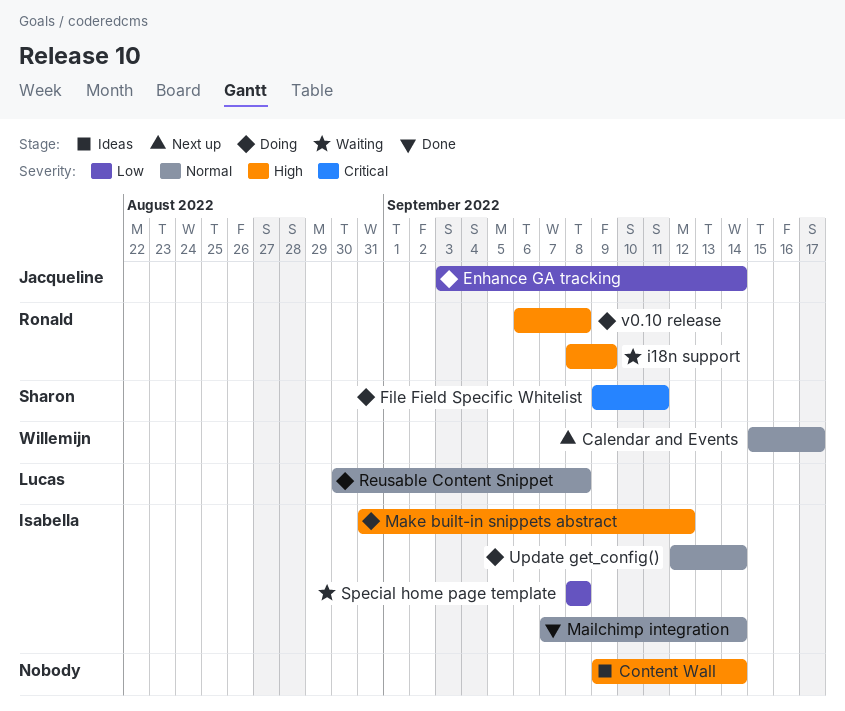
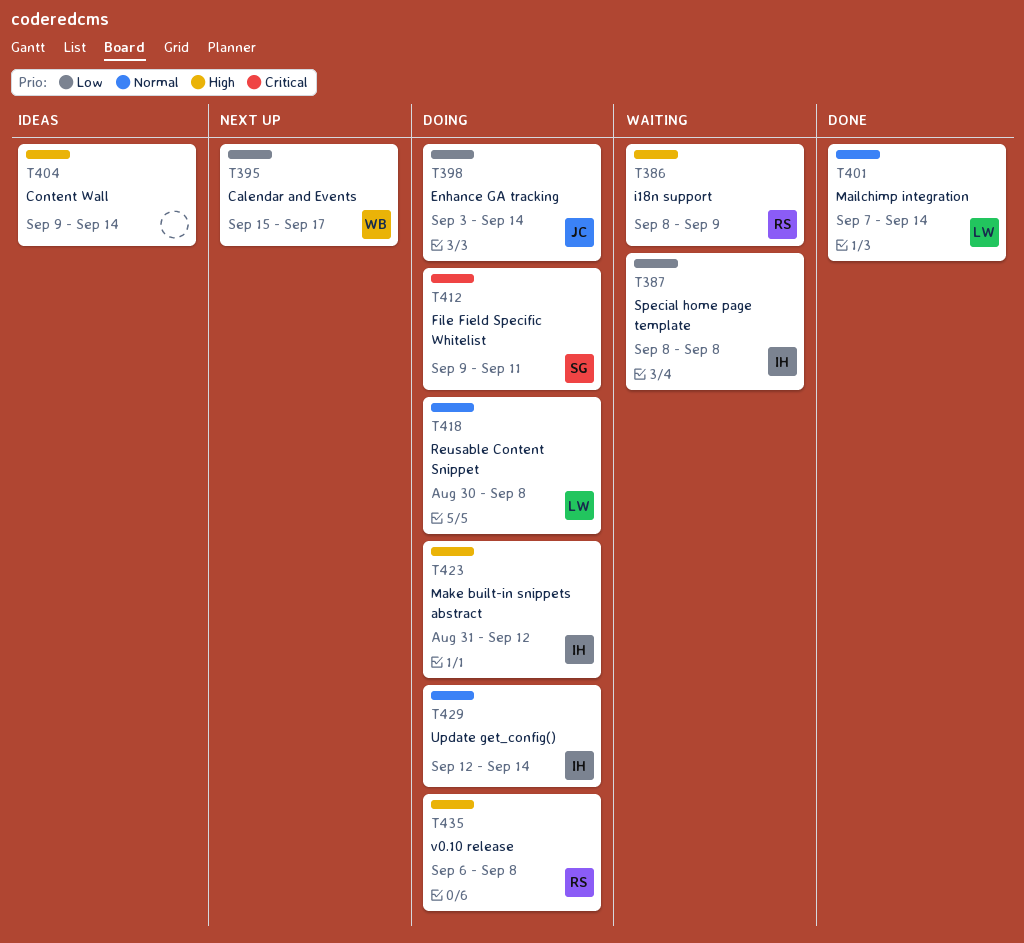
Calendar and Events, priority: Normal -> Low
Mailchimp integration, owner: Isabella -> Lucas

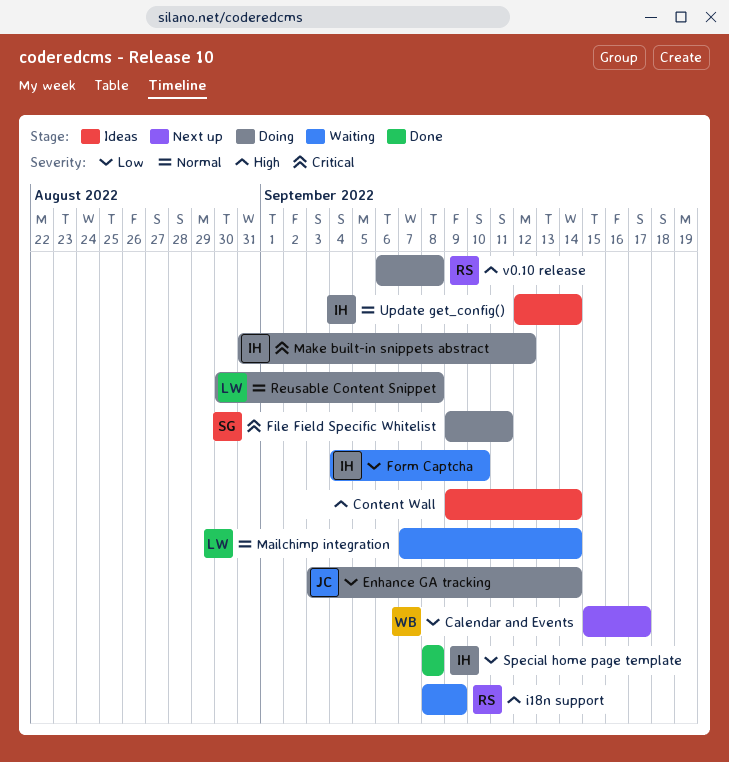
Form Captcha: none -> present
Mailchimp integration, status: Done -> Waiting
Make built-in snippets abstract, priority: High -> Critical
Special home page template, status: Waiting -> Done
Update get_config(), status: Doing -> Ideas

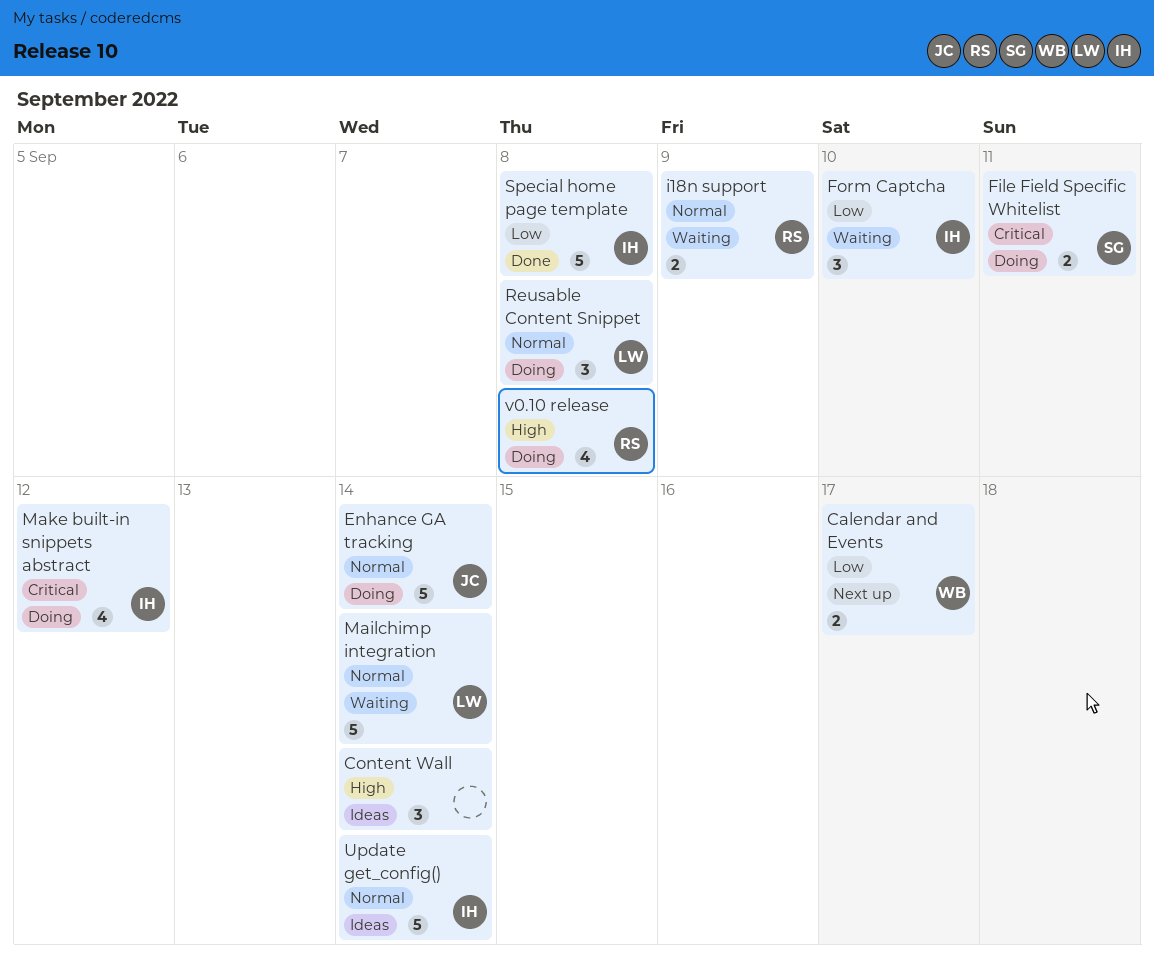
Enhance GA tracking, priority: Low -> Normal
i18n support, priority: High -> Normal

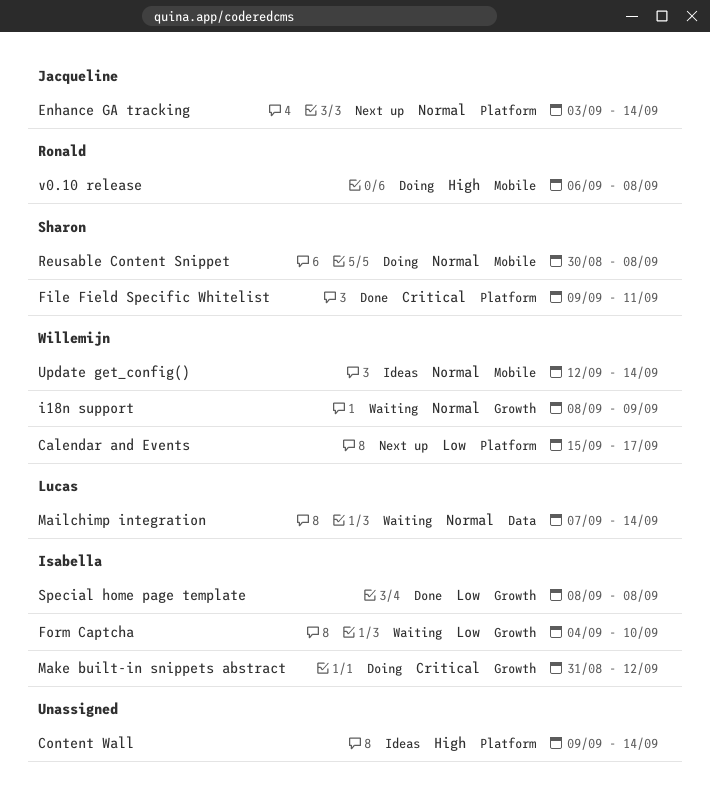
Enhance GA tracking, status: Doing -> Next up
File Field Specific Whitelist, status: Doing -> Done
i18n support, owner: Ronald -> Willemijn
Reusable Content Snippet, owner: Lucas -> Sharon
Update get_config(), owner: Isabella -> Willemijn

